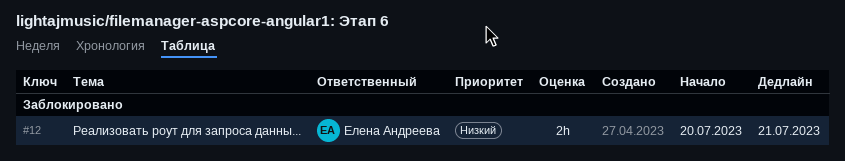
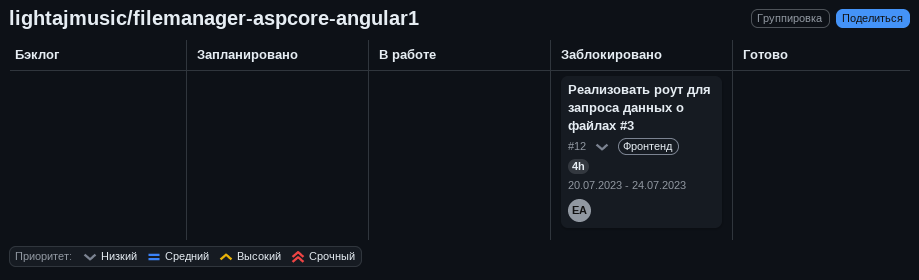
#12, estimate: 2h -> 4h
#12, due: Jul 21 -> Jul 24

